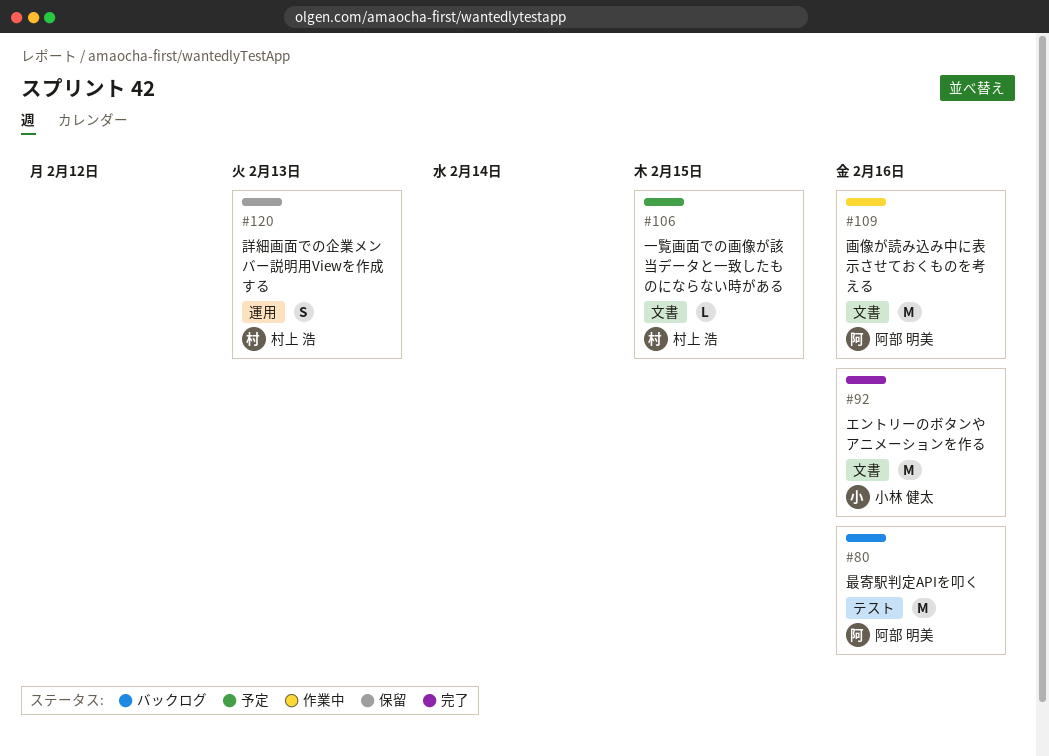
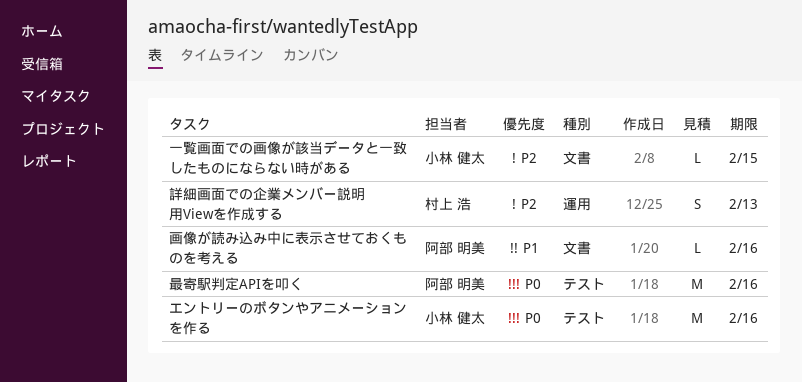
エントリーのボタンやアニメーションを作る, label: 文書 -> テスト
一覧画面での画像が該当データと一致したものにならない時がある, owner: 村上 浩 -> 小林 健太
画像が読み込み中に表示させておくものを考える, estimate: M -> L

